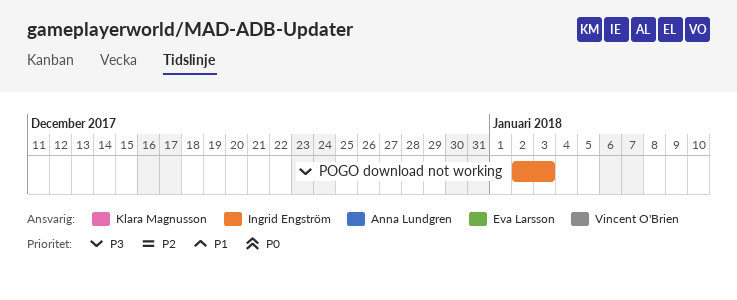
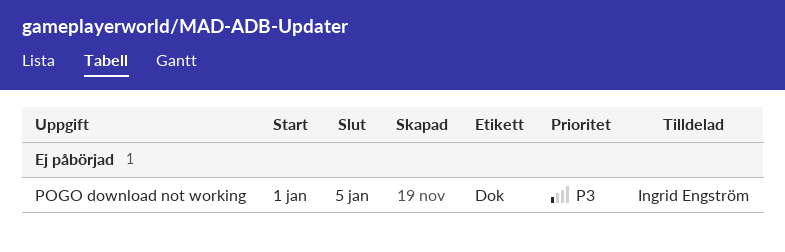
POGO download not working, start: Jan 2 -> Jan 1
POGO download not working, due: Jan 3 -> Jan 5

